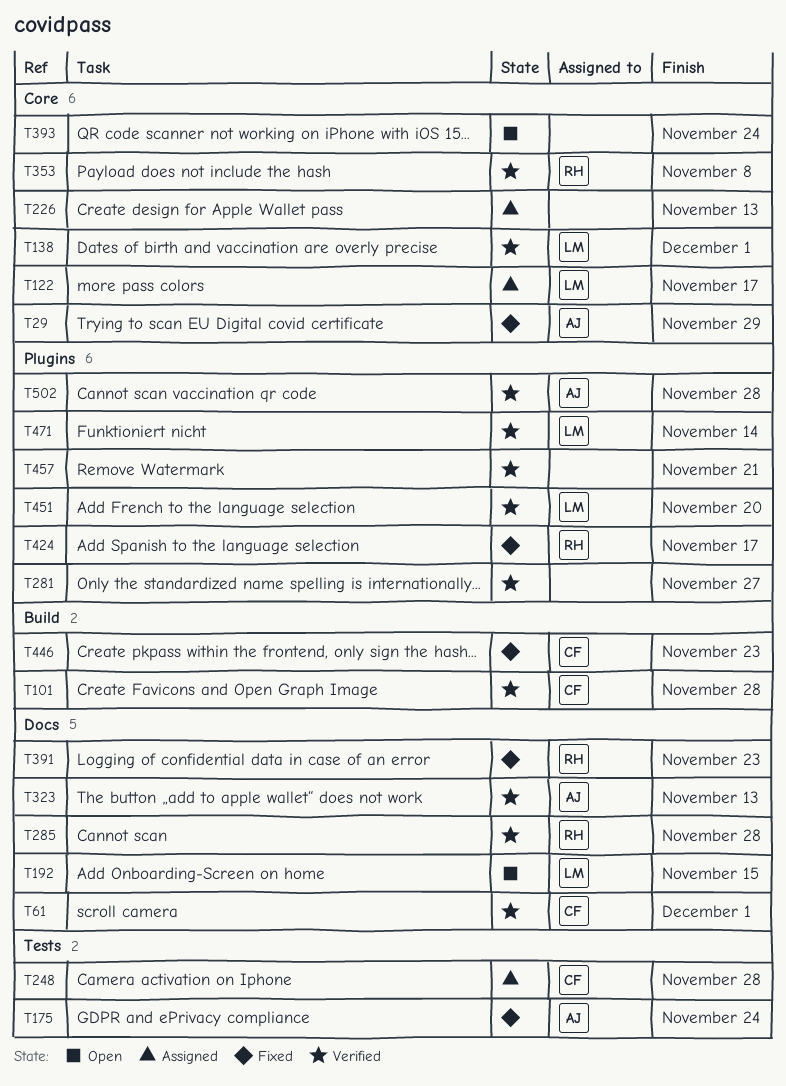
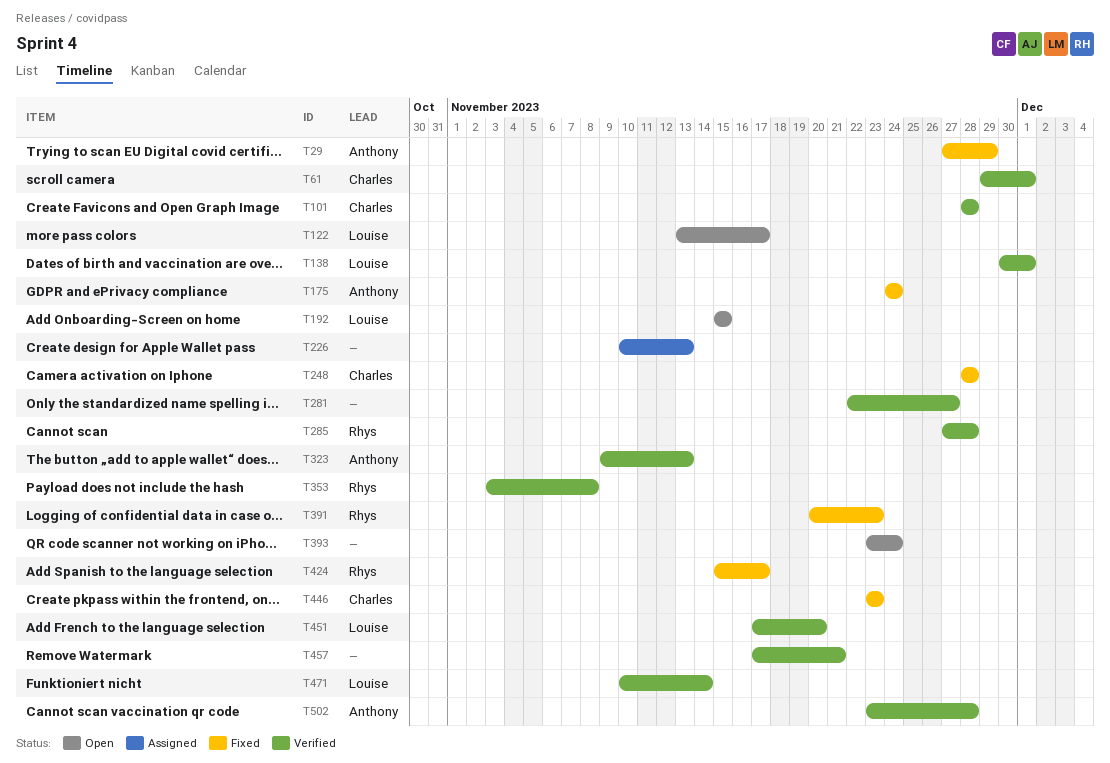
T122, status: Assigned -> Open
T248, status: Assigned -> Fixed

